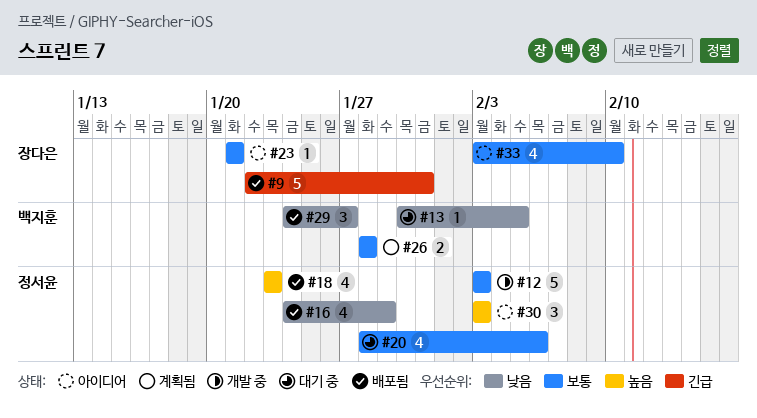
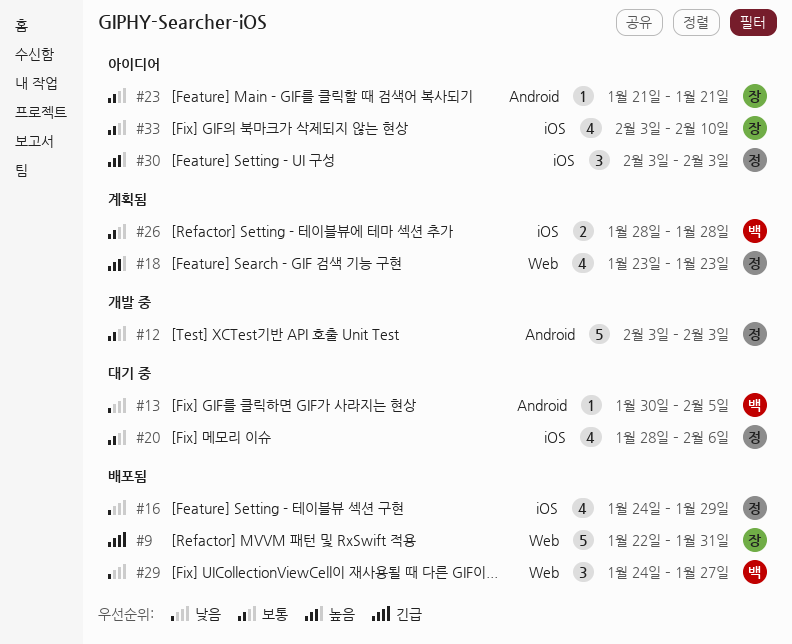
#18, status: 배포됨 -> 계획됨

